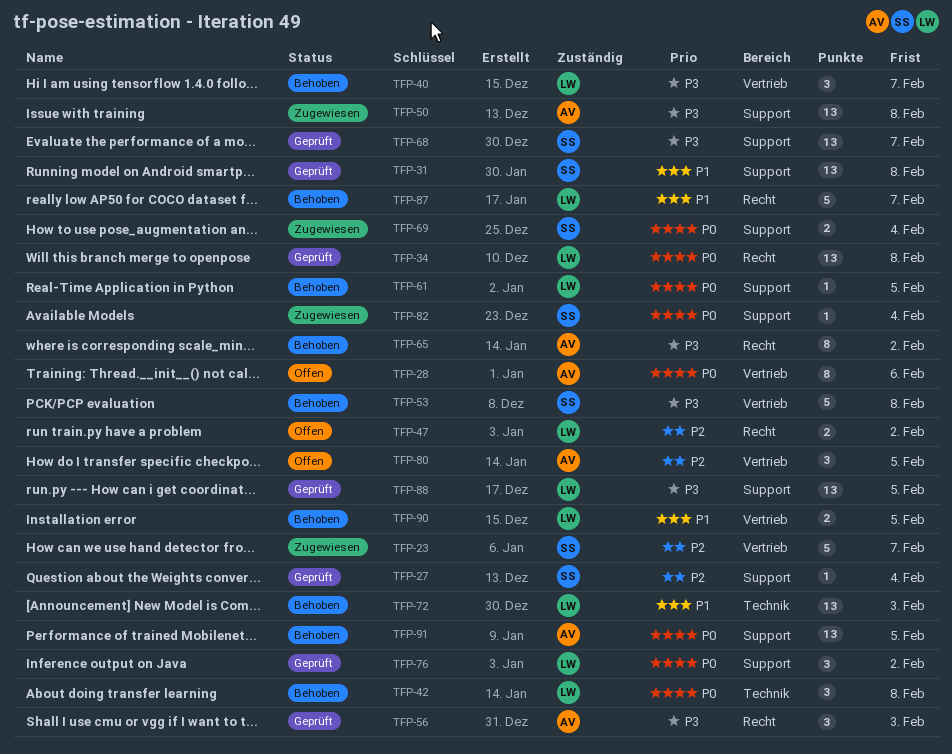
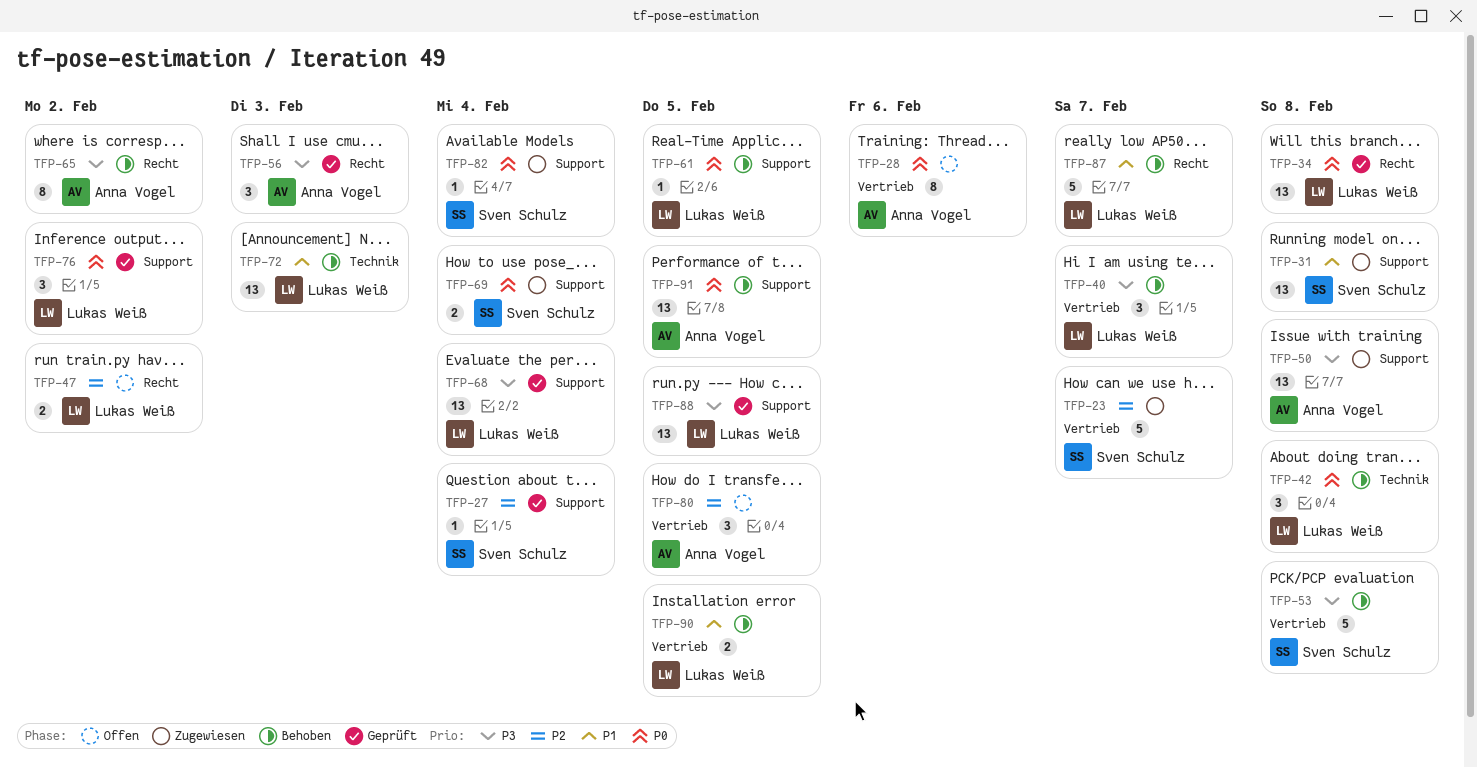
TFP-31, status: Geprüft -> Zugewiesen
TFP-68, owner: Sven Schulz -> Lukas Weiß
TFP-68, due: Feb 7 -> Feb 4

